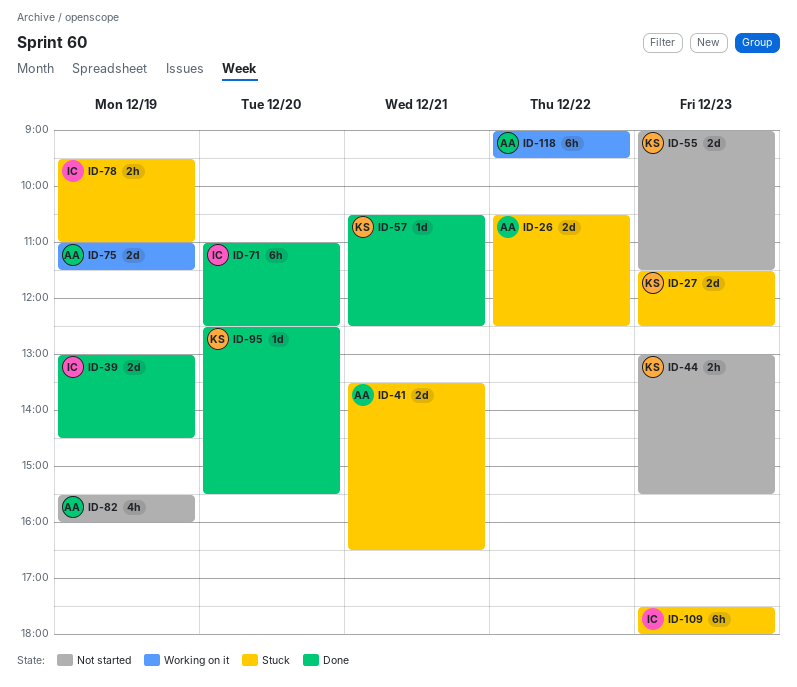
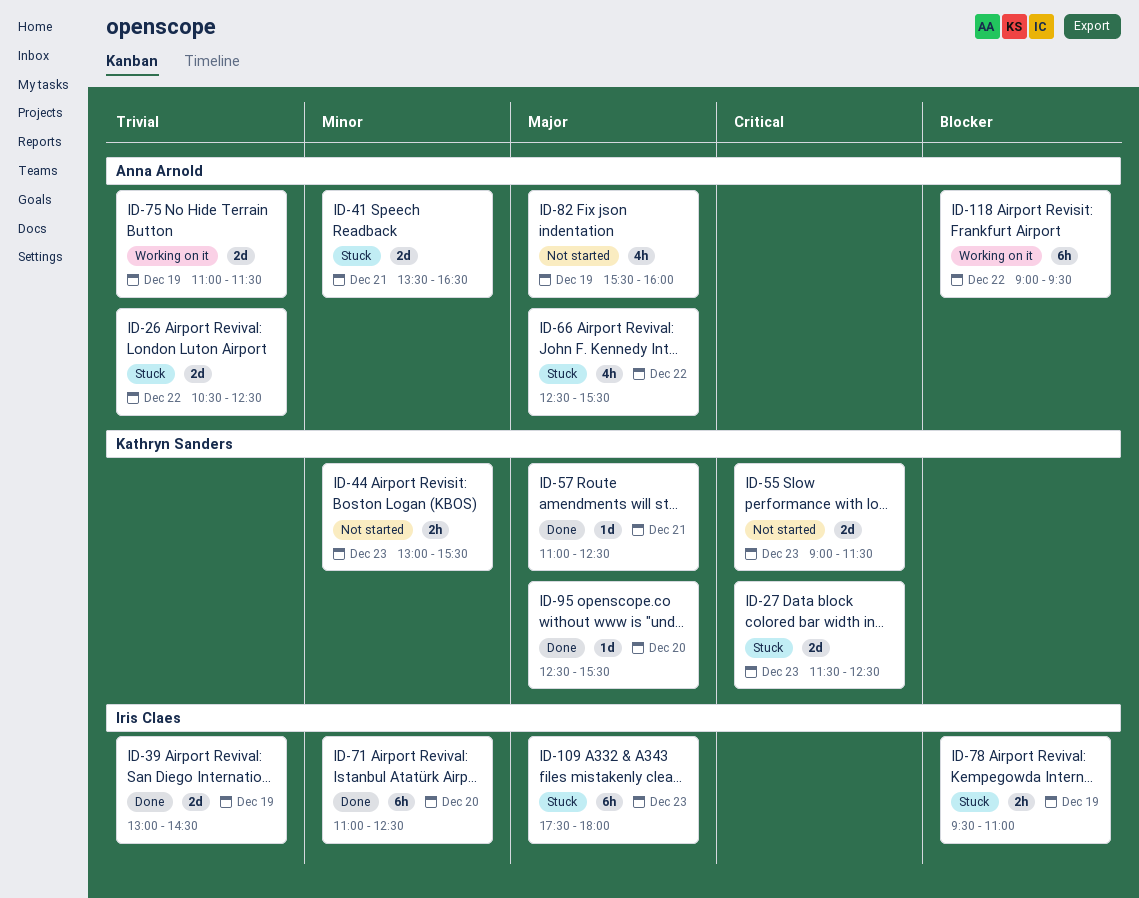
ID-57, begins: 10:30 -> 11:00
ID-66: none -> present

